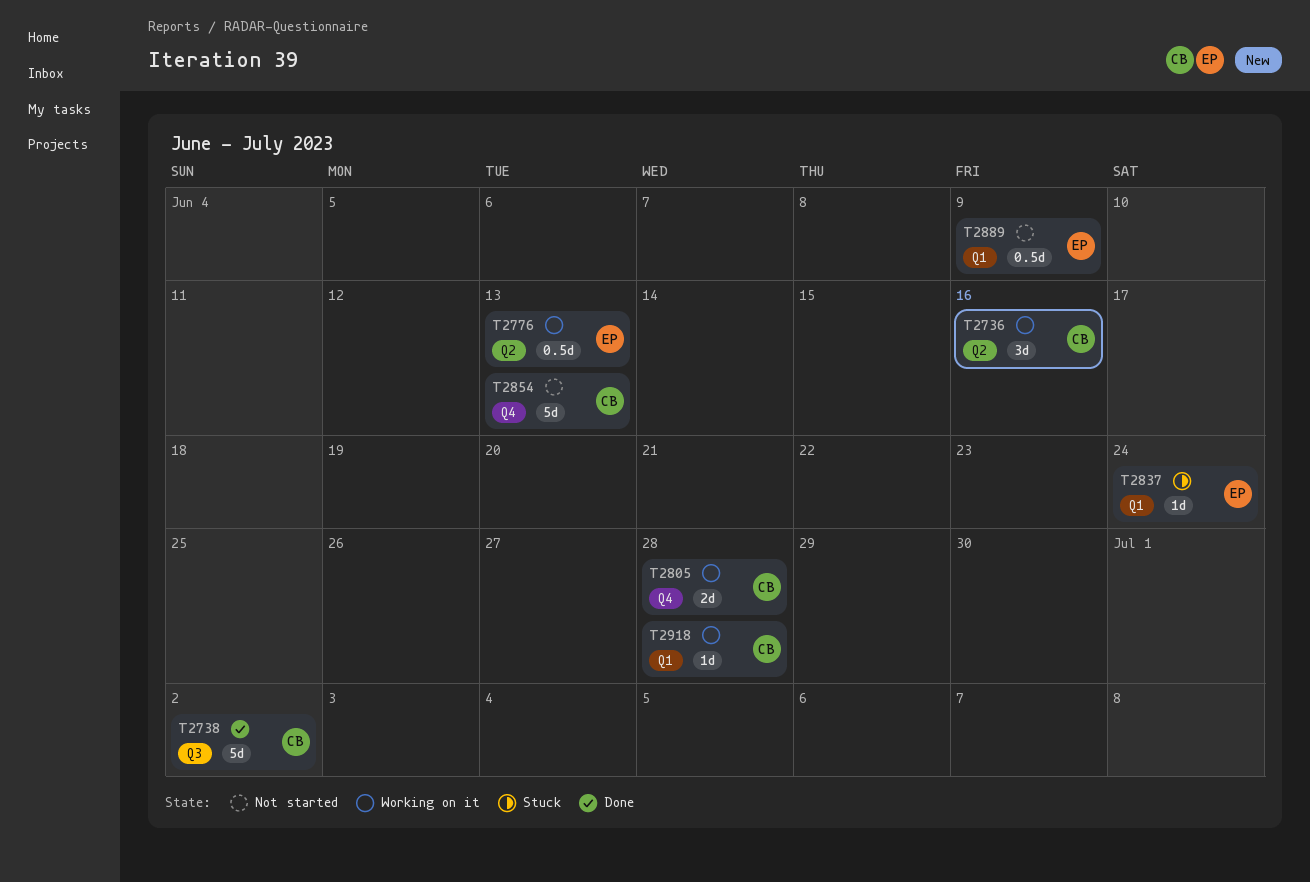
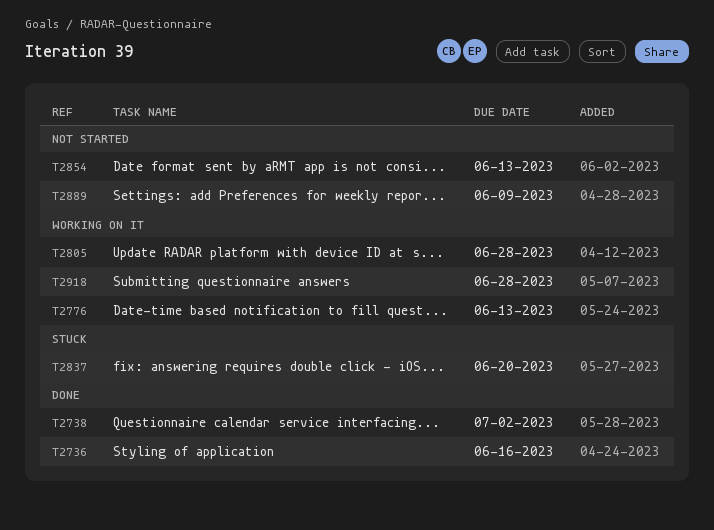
T2736, status: Working on it -> Done
T2837, due: Jun 24 -> Jun 20

